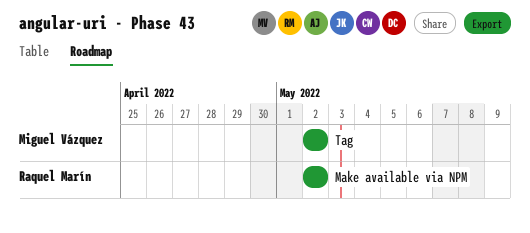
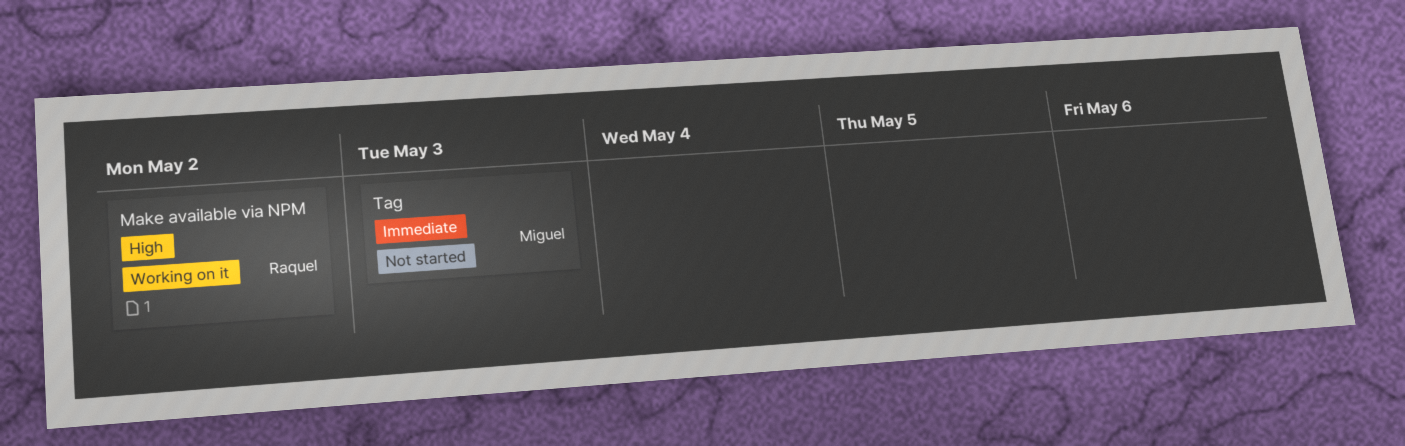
Tag, due: May 2 -> May 3

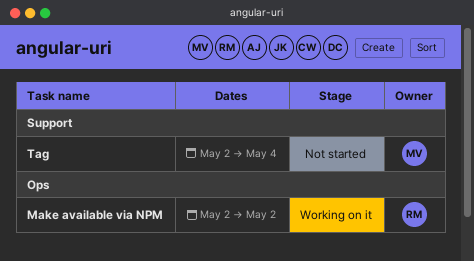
Tag, due: May 3 -> May 4

